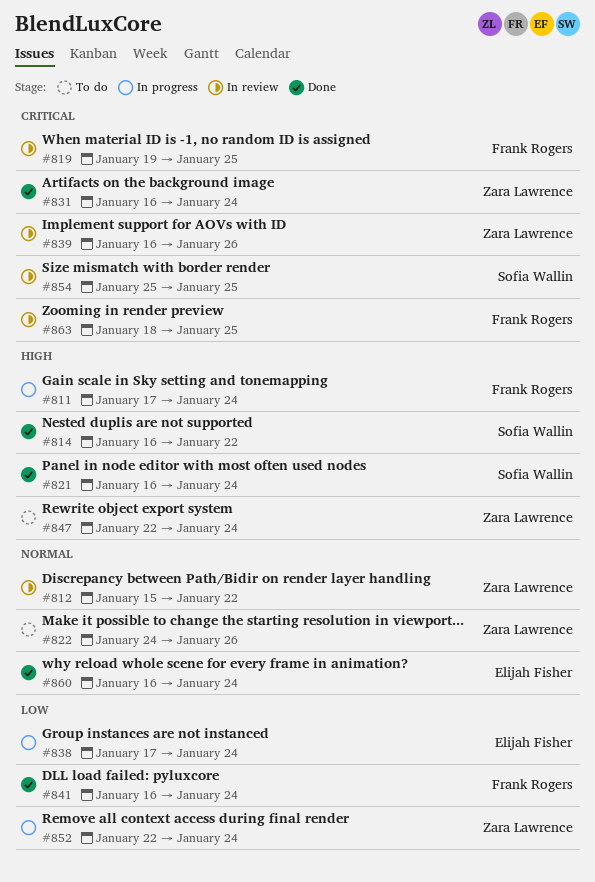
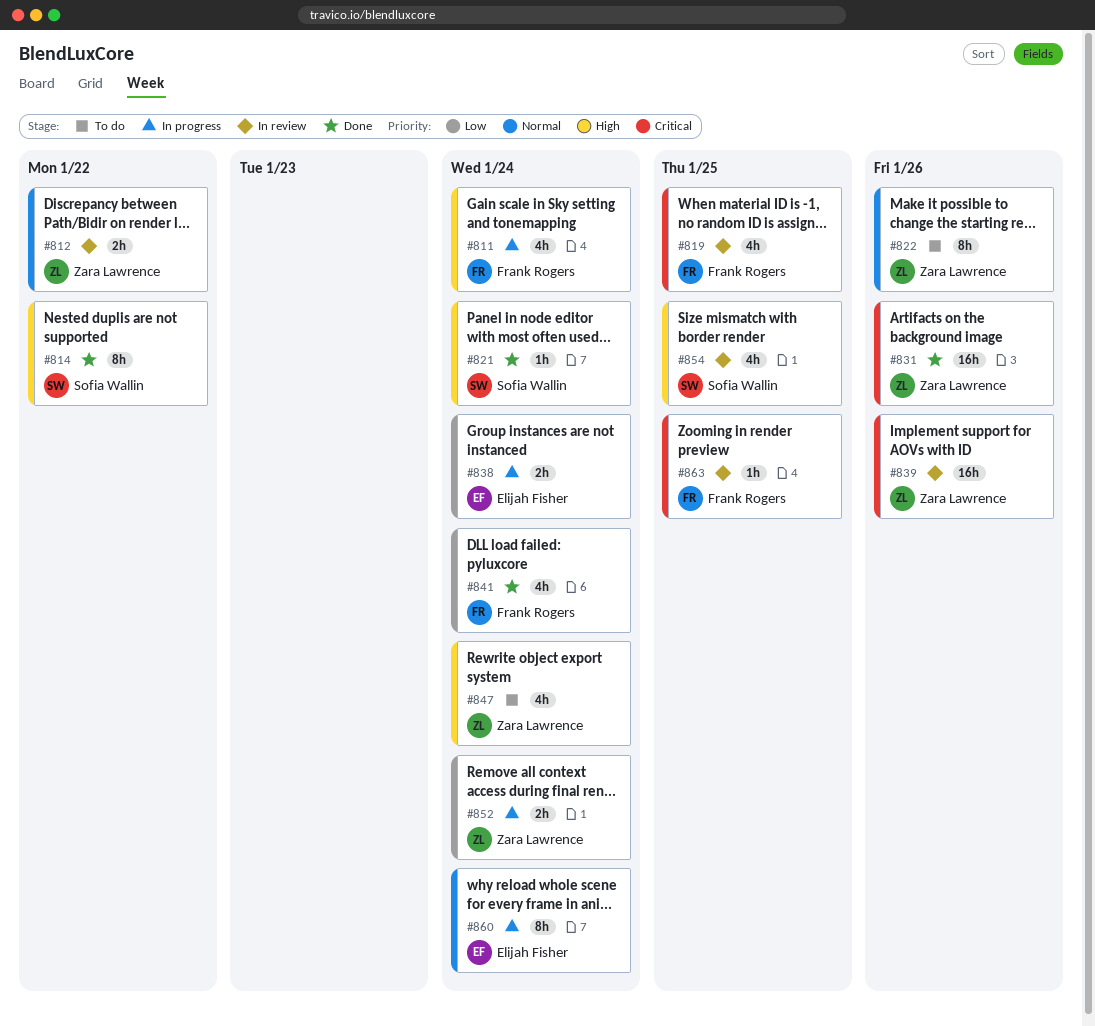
#831, due: Jan 24 -> Jan 26
#854, priority: Critical -> High
#860, status: Done -> In progress

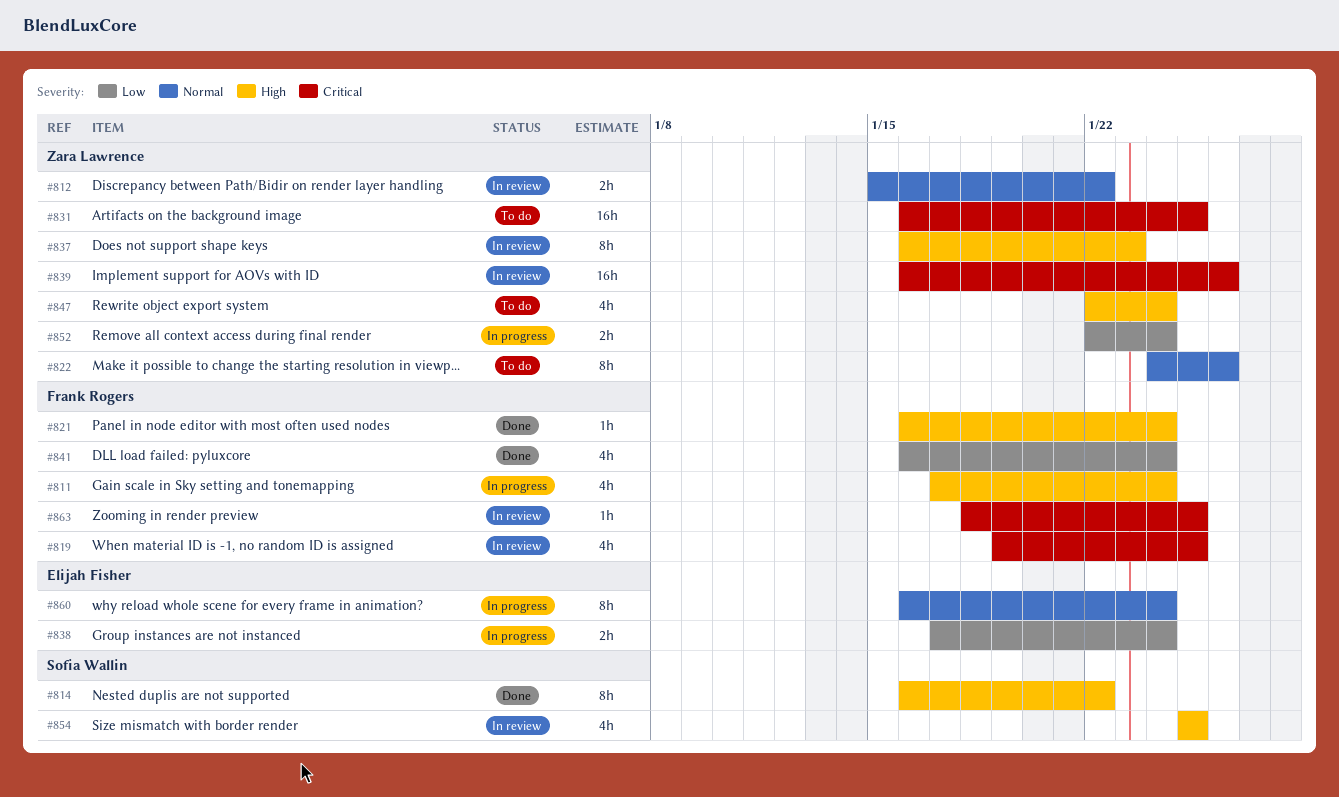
#821, owner: Sofia Wallin -> Frank Rogers
#831, status: Done -> To do
#831, due: Jan 26 -> Jan 25
#837: none -> present

